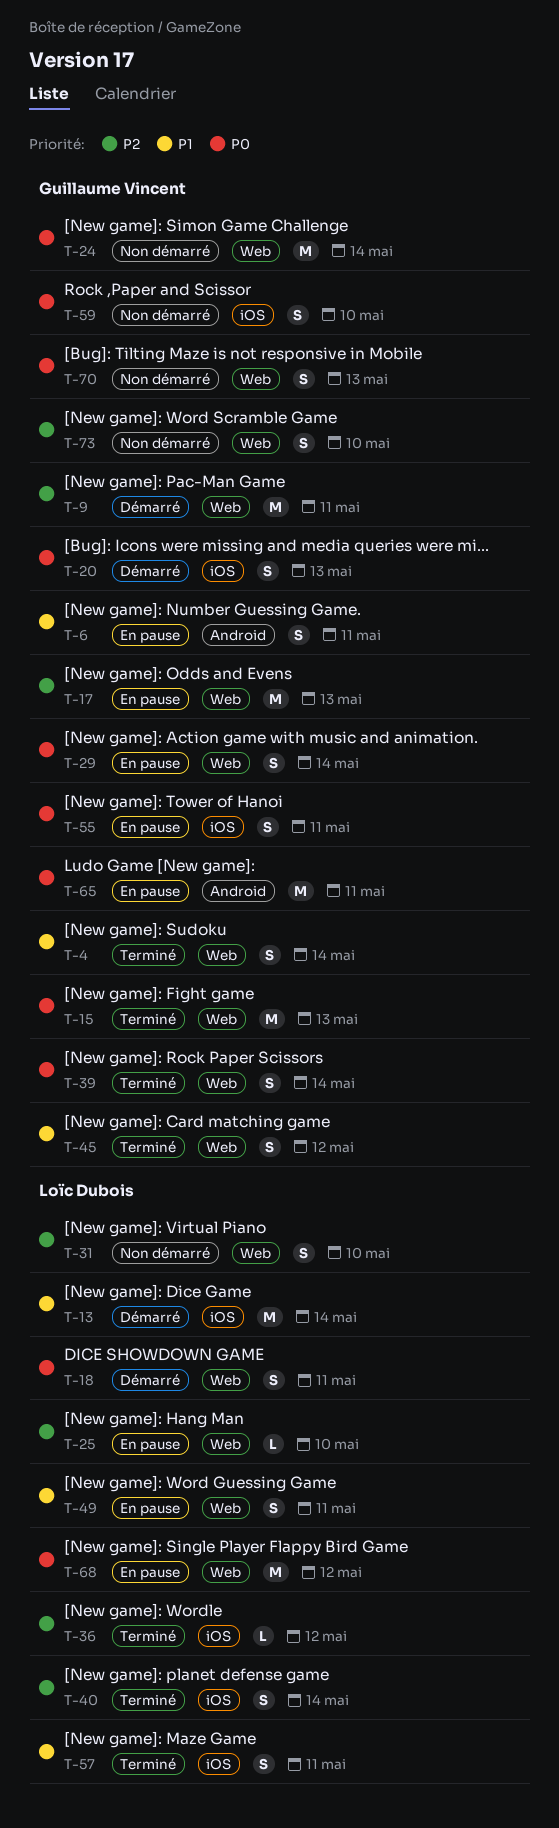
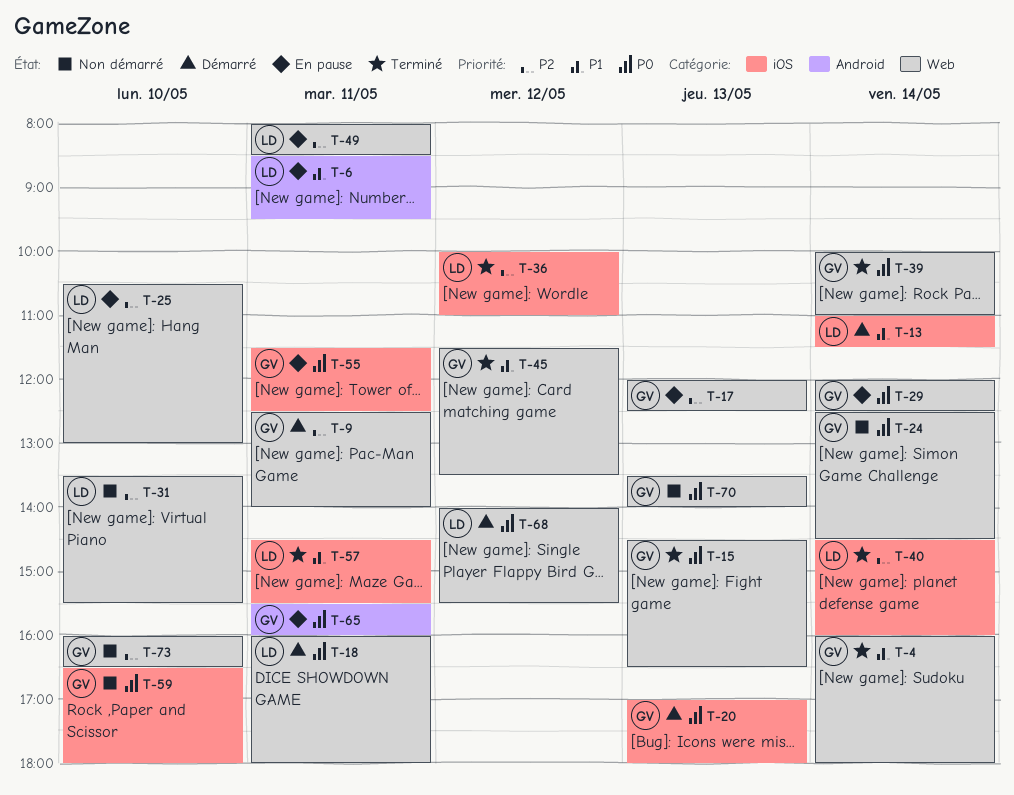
T-6, owner: Guillaume Vincent -> Loïc Dubois
T-49, priority: P1 -> P2
T-68, status: En pause -> Démarré

